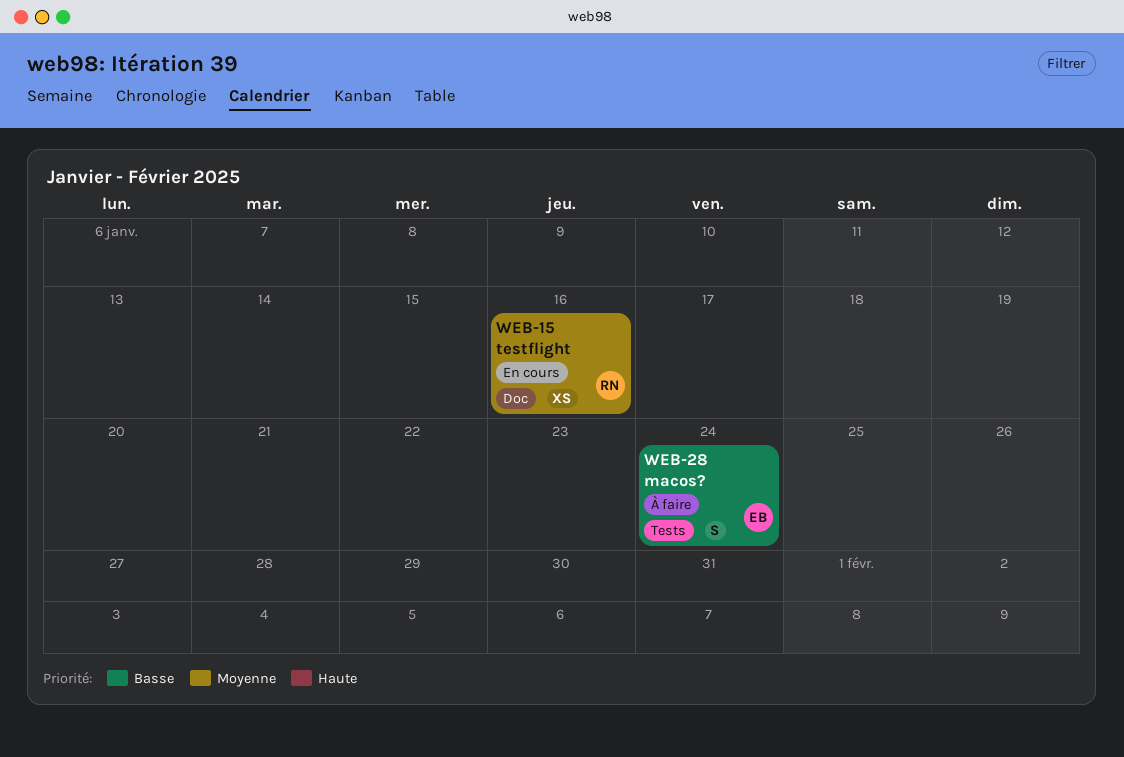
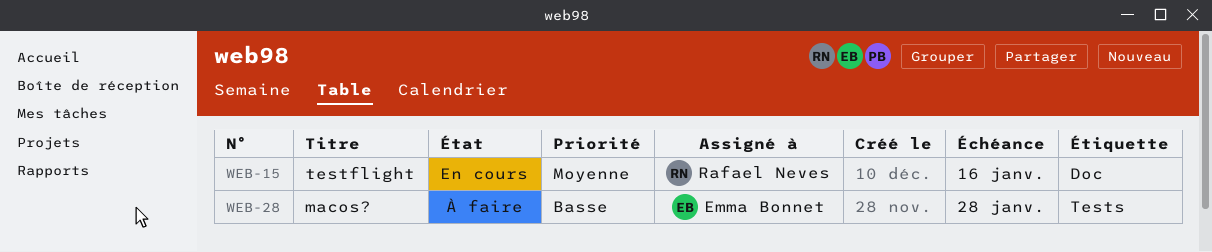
WEB-28, due: Jan 24 -> Jan 28

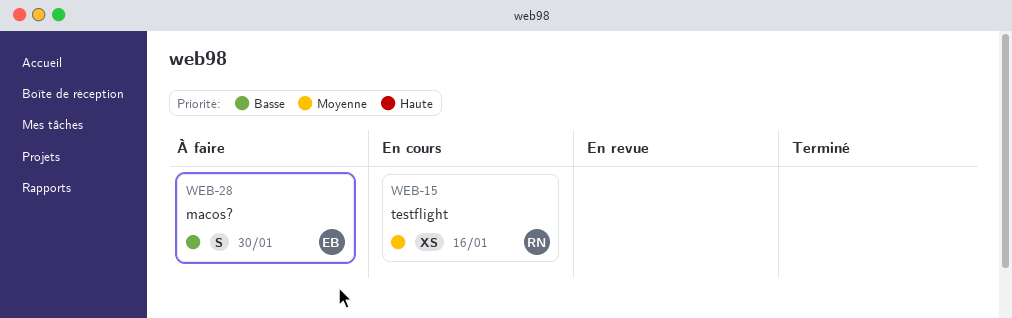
WEB-28, due: Jan 28 -> Jan 30

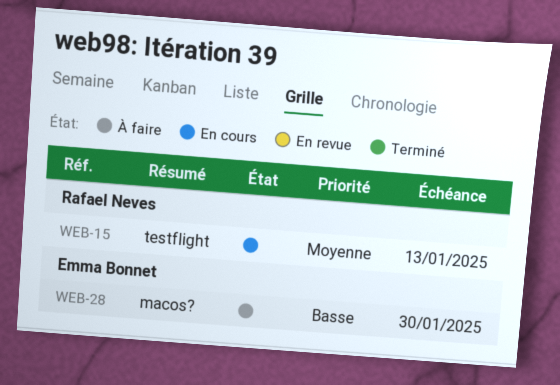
WEB-15, due: Jan 16 -> Jan 13

